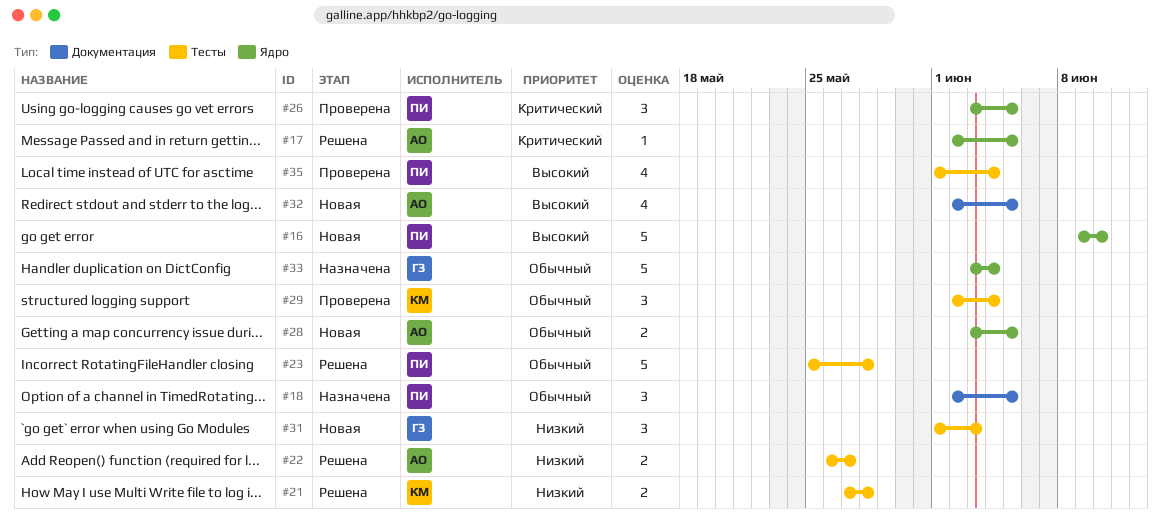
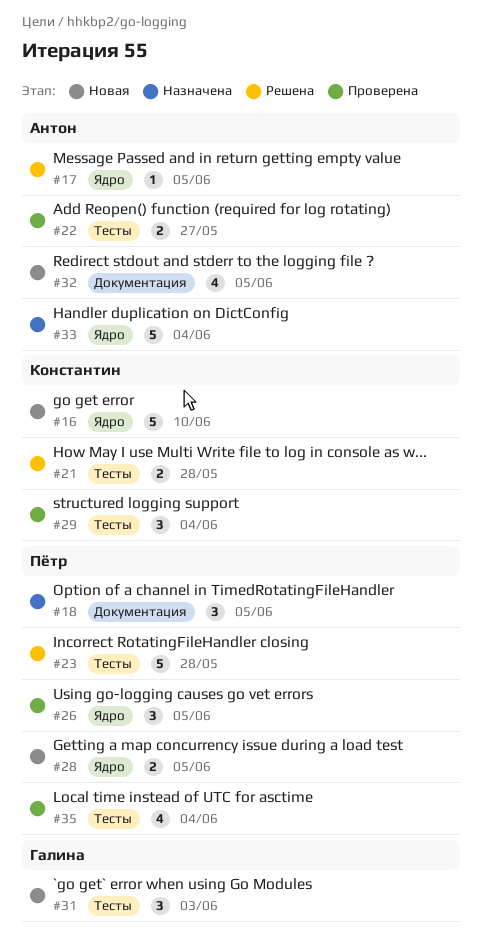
#16, owner: Пётр -> Константин
#22, status: Решена -> Проверена
#28, owner: Антон -> Пётр
#33, owner: Галина -> Антон

